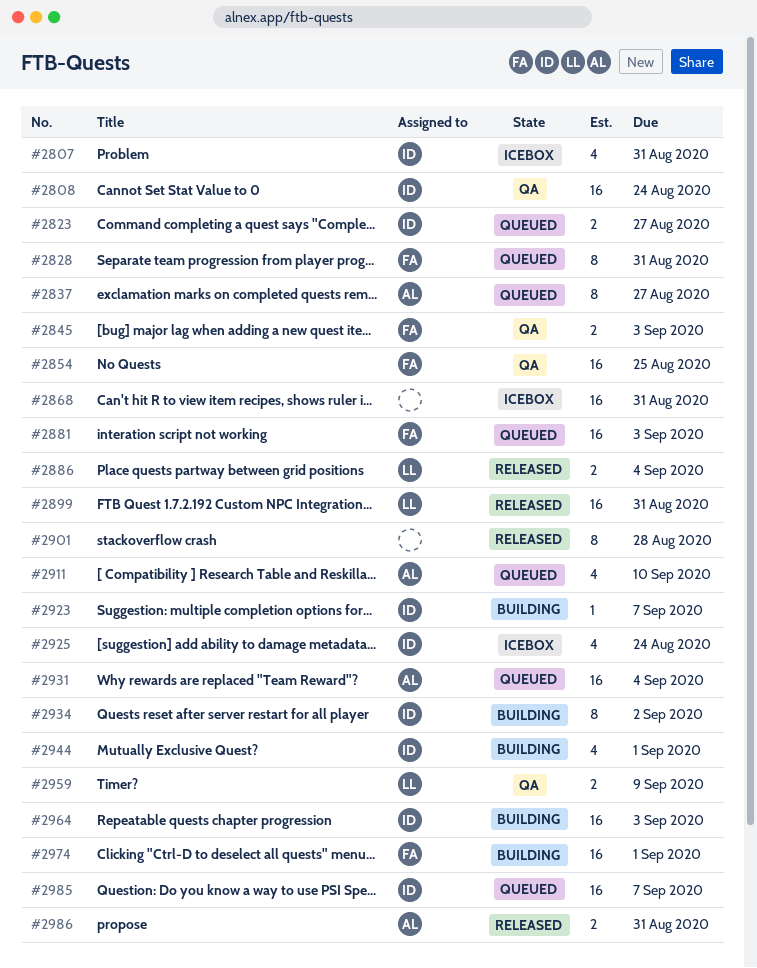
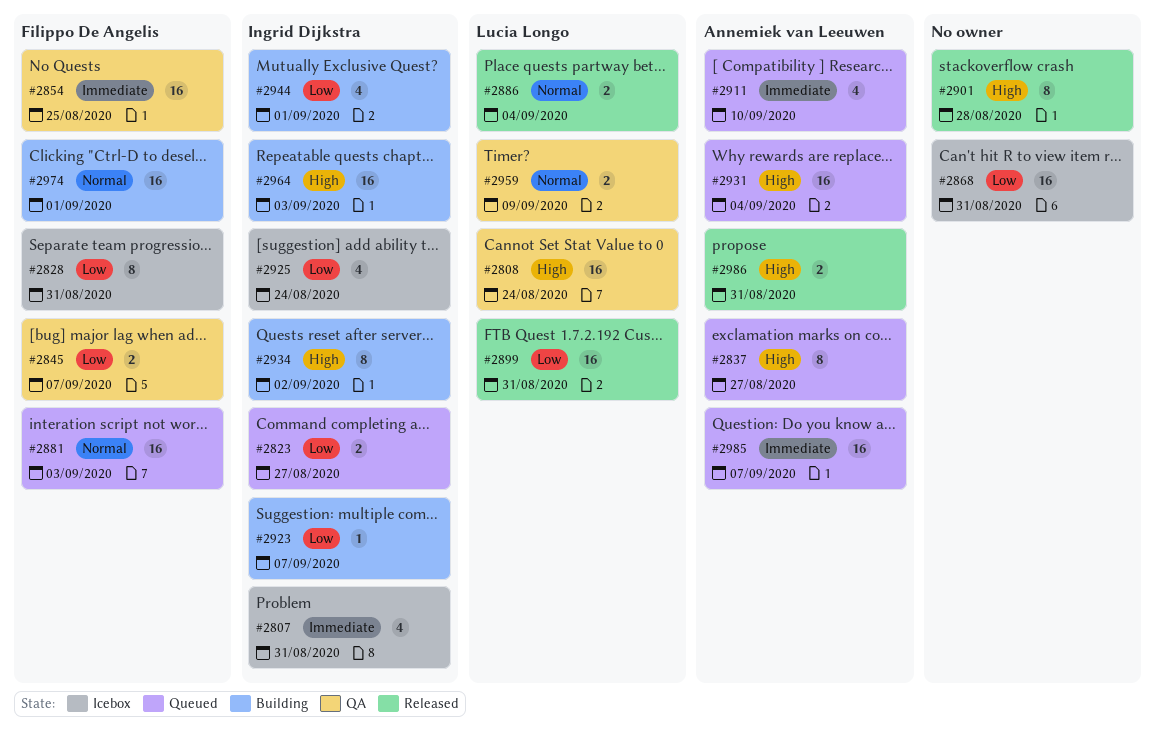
#2808, owner: Ingrid Dijkstra -> Lucia Longo
#2828, status: Queued -> Icebox
#2845, due: Sep 3 -> Sep 7
#2985, owner: Ingrid Dijkstra -> Annemiek van Leeuwen

